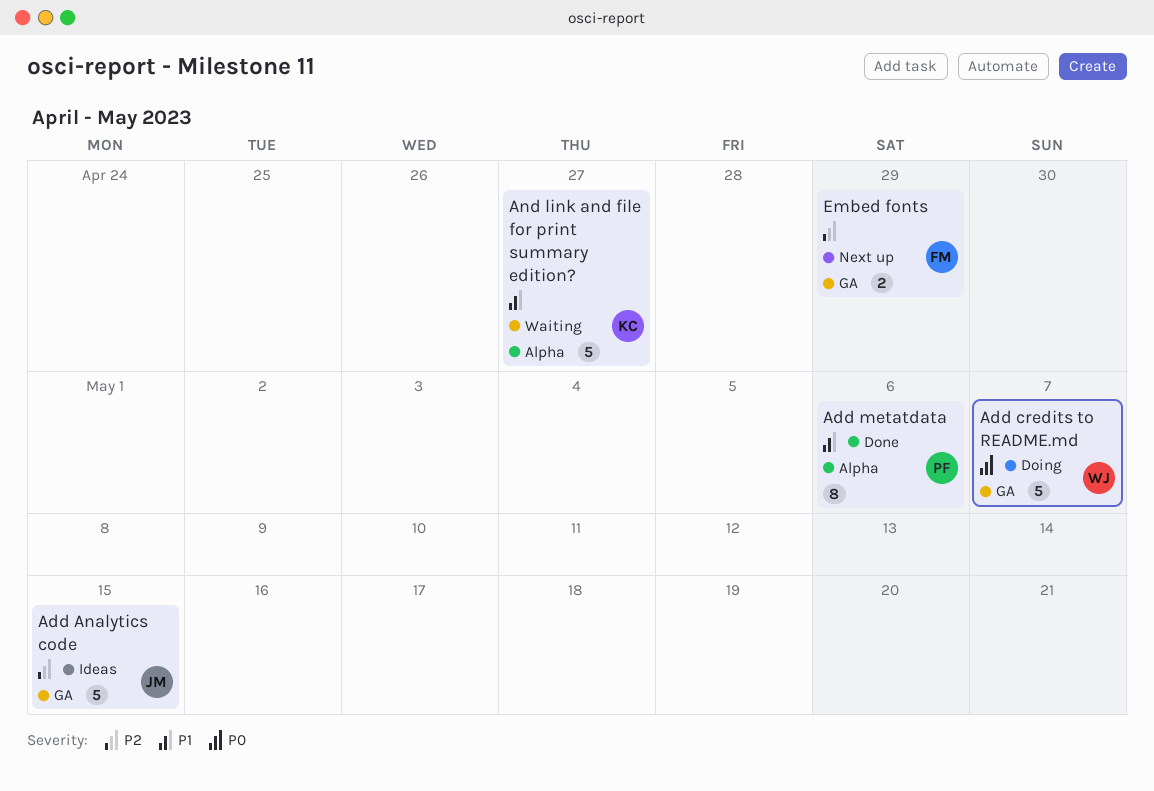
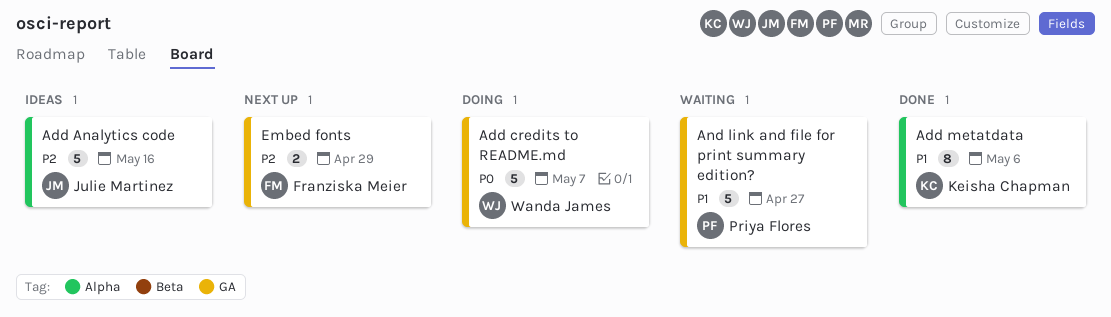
Add Analytics code, label: GA -> Alpha
Add Analytics code, due: May 15 -> May 16
Add metatdata, owner: Priya Flores -> Keisha Chapman
And link and file for print summary edition?, owner: Keisha Chapman -> Priya Flores
And link and file for print summary edition?, label: Alpha -> GA

